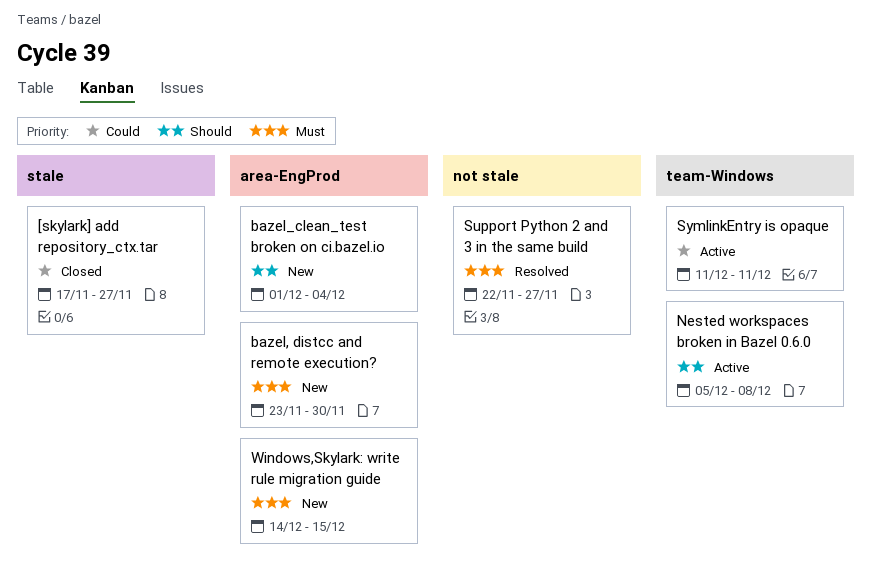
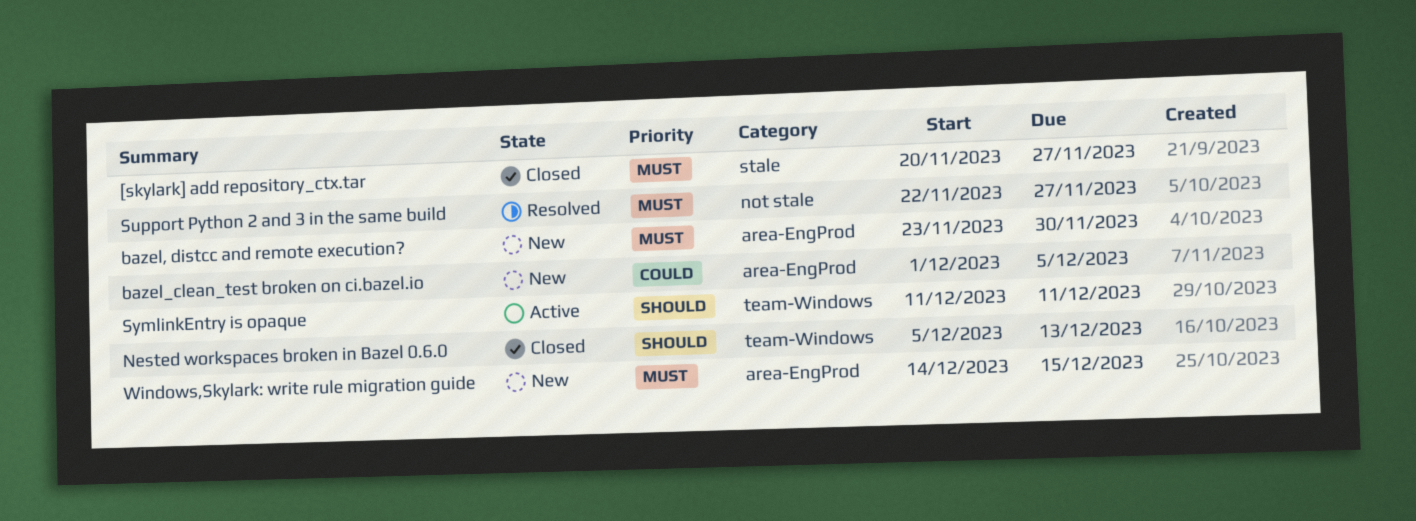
[skylark] add repository_ctx.tar, priority: Could -> Must
[skylark] add repository_ctx.tar, start: Nov 17 -> Nov 20
bazel_clean_test broken on ci.bazel.io, priority: Should -> Could
bazel_clean_test broken on ci.bazel.io, due: Dec 4 -> Dec 5
Nested workspaces broken in Bazel 0.6.0, status: Active -> Closed
Nested workspaces broken in Bazel 0.6.0, due: Dec 8 -> Dec 13
SymlinkEntry is opaque, priority: Could -> Should

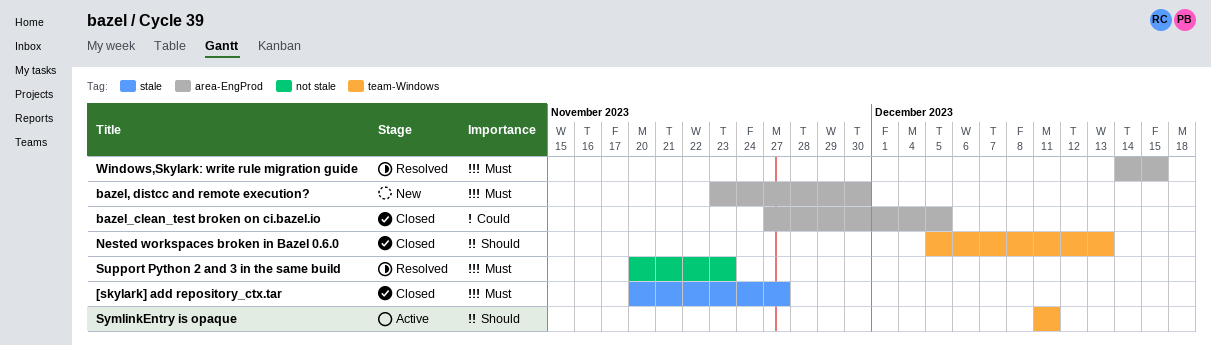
bazel_clean_test broken on ci.bazel.io, status: New -> Closed
bazel_clean_test broken on ci.bazel.io, start: Dec 1 -> Nov 27
Support Python 2 and 3 in the same build, start: Nov 22 -> Nov 20
Support Python 2 and 3 in the same build, due: Nov 27 -> Nov 23
Windows,Skylark: write rule migration guide, status: New -> Resolved

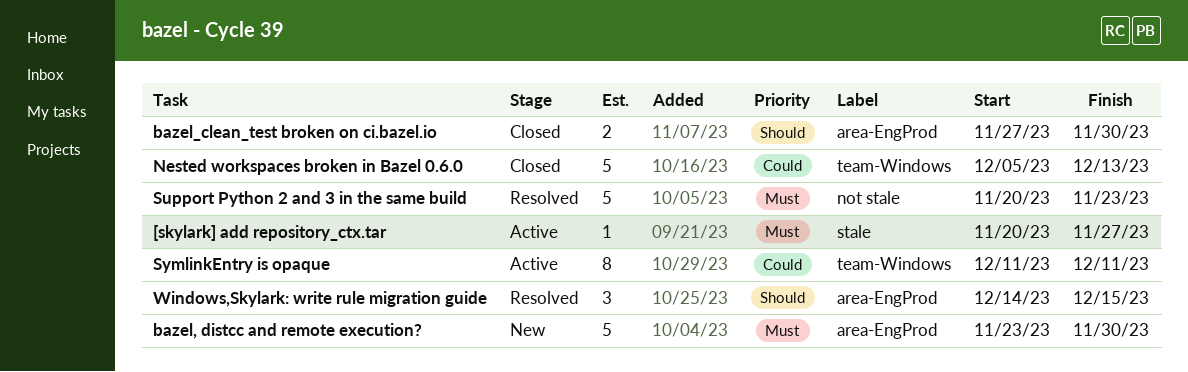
[skylark] add repository_ctx.tar, status: Closed -> Active
bazel_clean_test broken on ci.bazel.io, priority: Could -> Should
bazel_clean_test broken on ci.bazel.io, due: Dec 5 -> Nov 30
Nested workspaces broken in Bazel 0.6.0, priority: Should -> Could
SymlinkEntry is opaque, priority: Should -> Could
Windows,Skylark: write rule migration guide, priority: Must -> Should

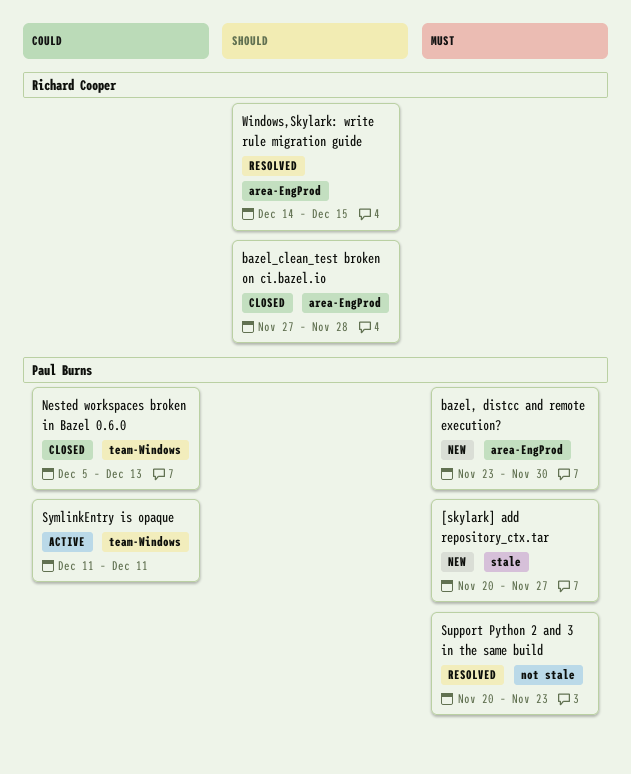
[skylark] add repository_ctx.tar, status: Active -> New
bazel_clean_test broken on ci.bazel.io, due: Nov 30 -> Nov 28

